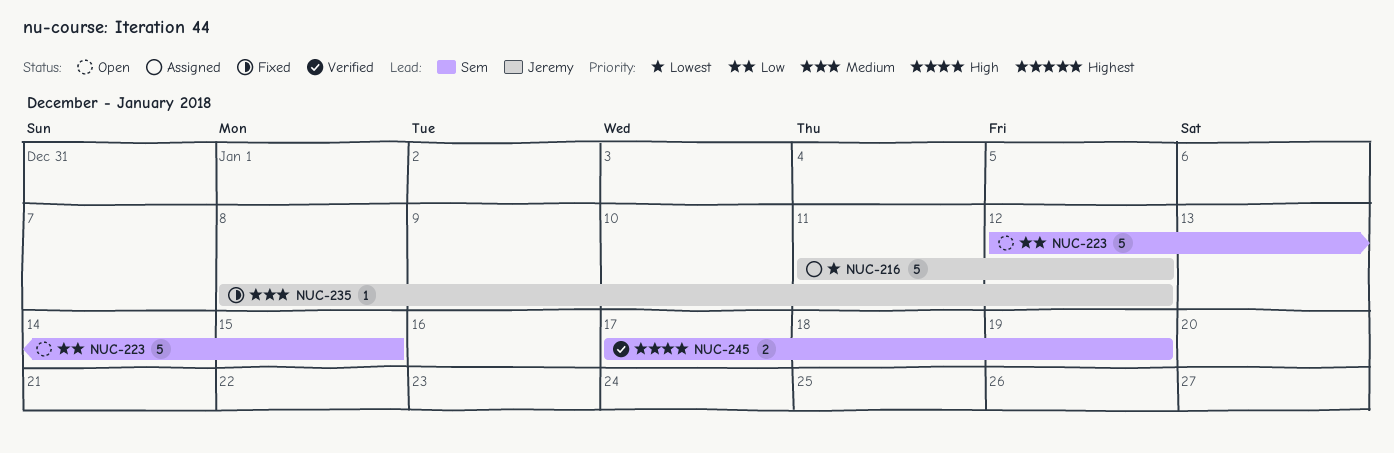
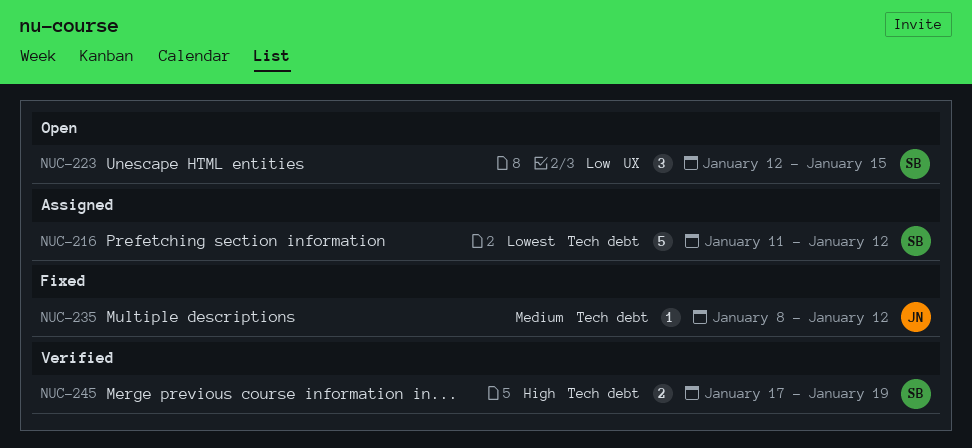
NUC-216, owner: Jeremy -> Sem
NUC-223, estimate: 5 -> 3

